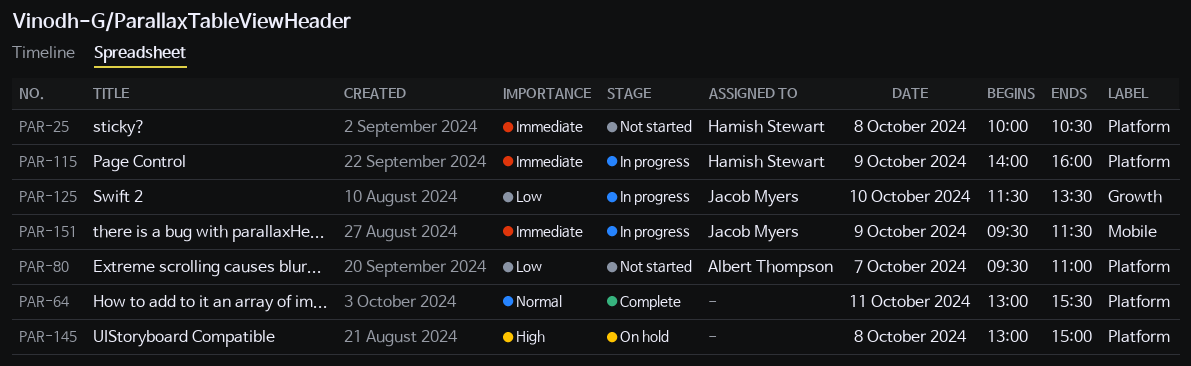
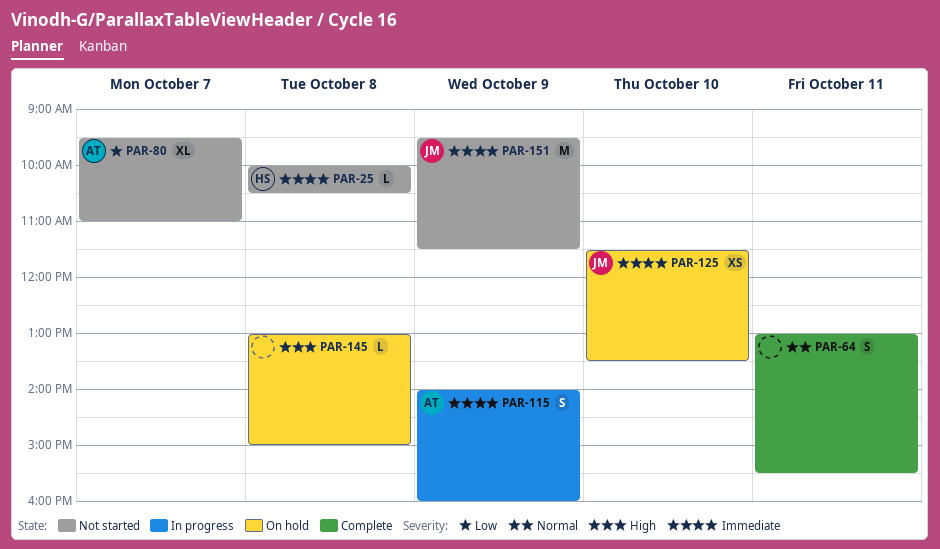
PAR-115, owner: Hamish Stewart -> Albert Thompson
PAR-125, status: In progress -> On hold
PAR-125, priority: Low -> Immediate
PAR-151, status: In progress -> Not started

